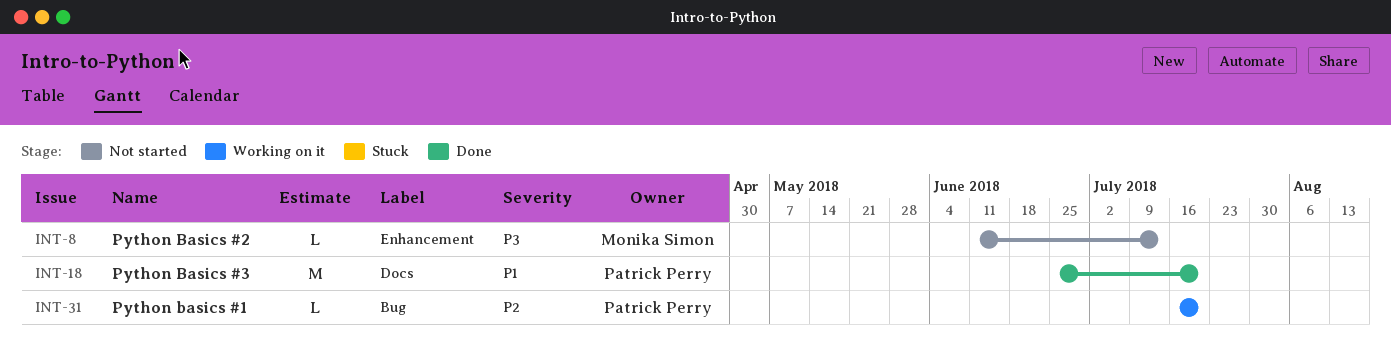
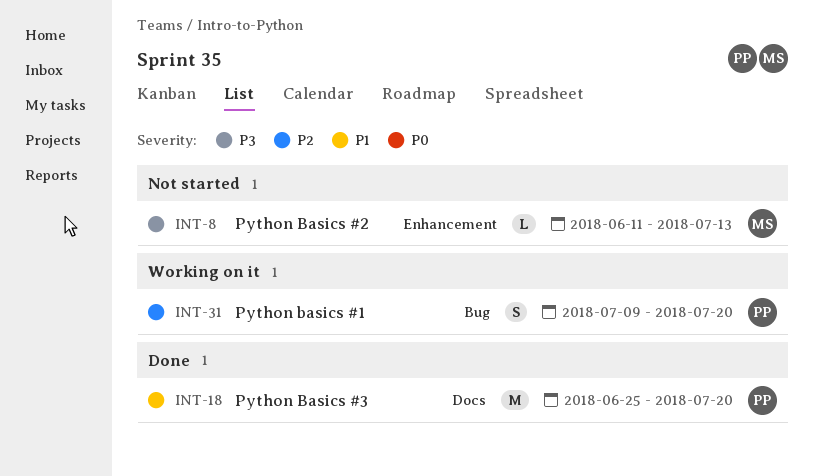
INT-31, estimate: L -> S
INT-31, start: Jul 16 -> Jul 9

